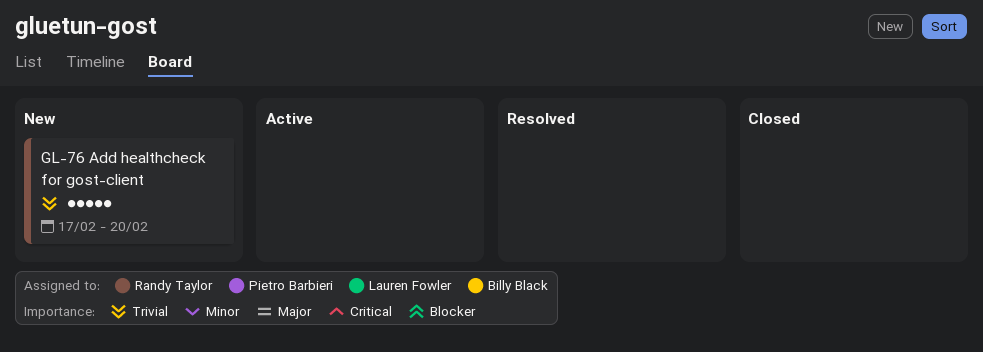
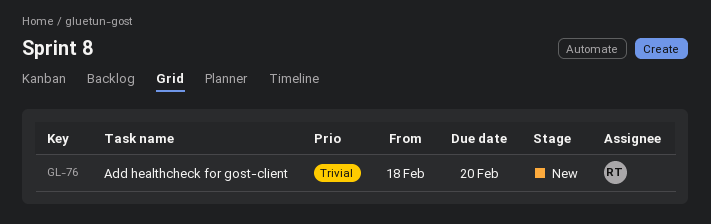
GL-76, start: Feb 17 -> Feb 18

